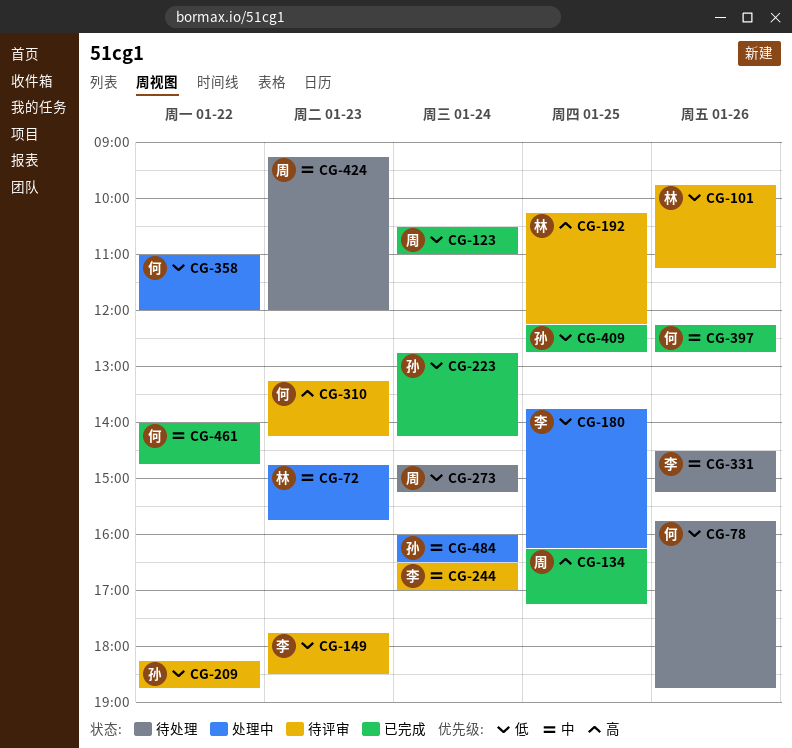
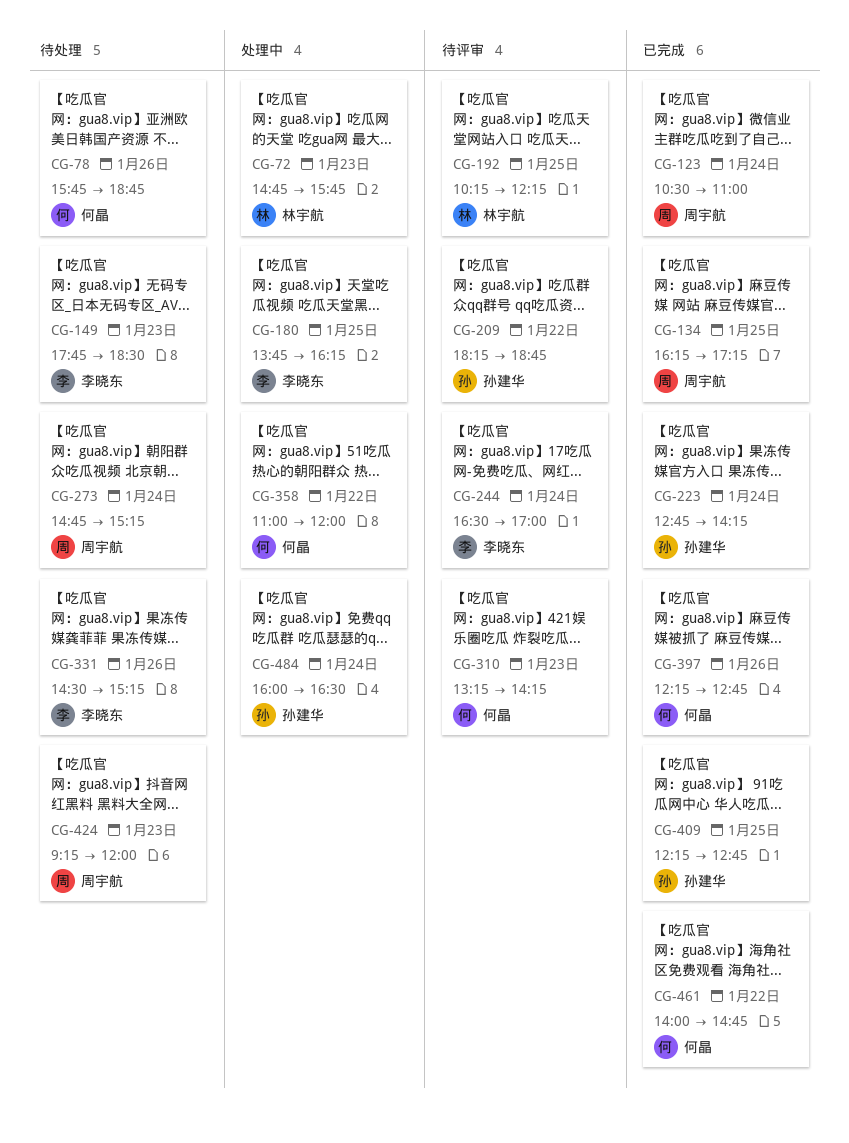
CG-101: present -> none
CG-149, status: 待评审 -> 待处理

